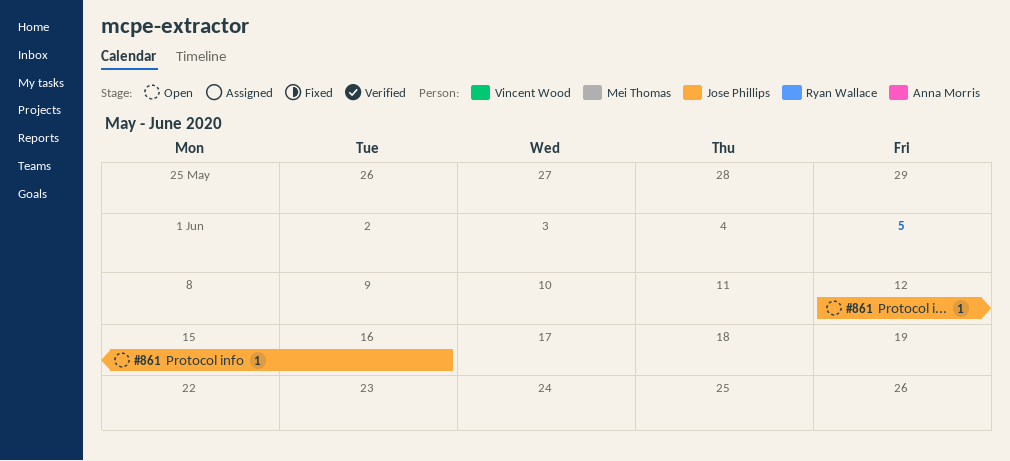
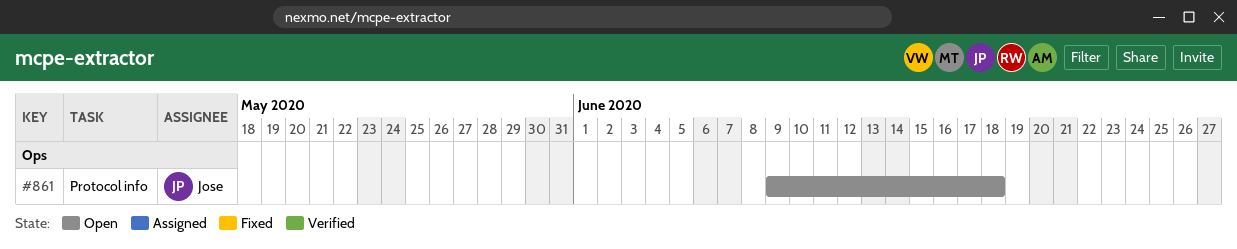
#861, start: Jun 12 -> Jun 9
#861, due: Jun 16 -> Jun 18

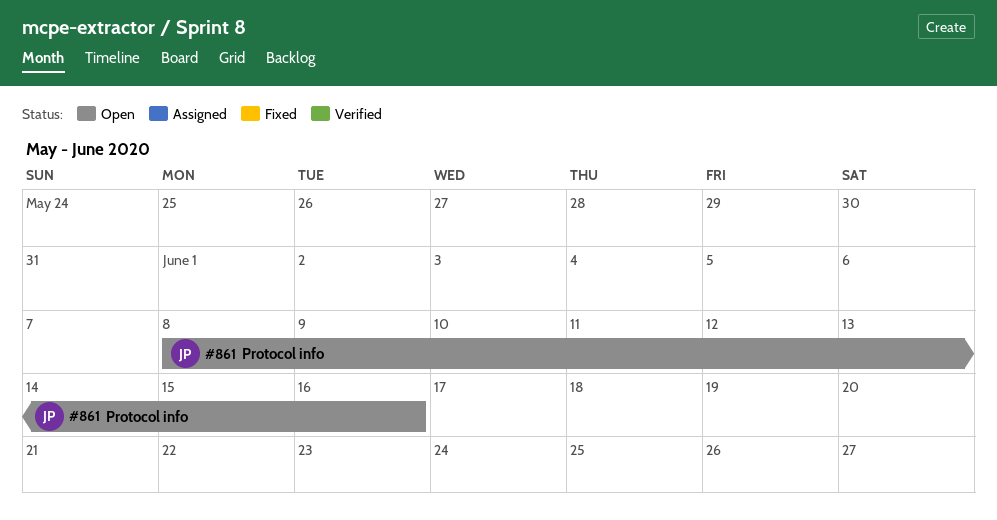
#861, start: Jun 9 -> Jun 8
#861, due: Jun 18 -> Jun 16

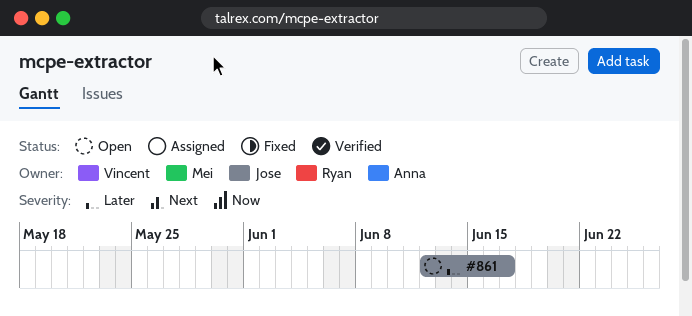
#861, start: Jun 8 -> Jun 12
#861, due: Jun 16 -> Jun 17

